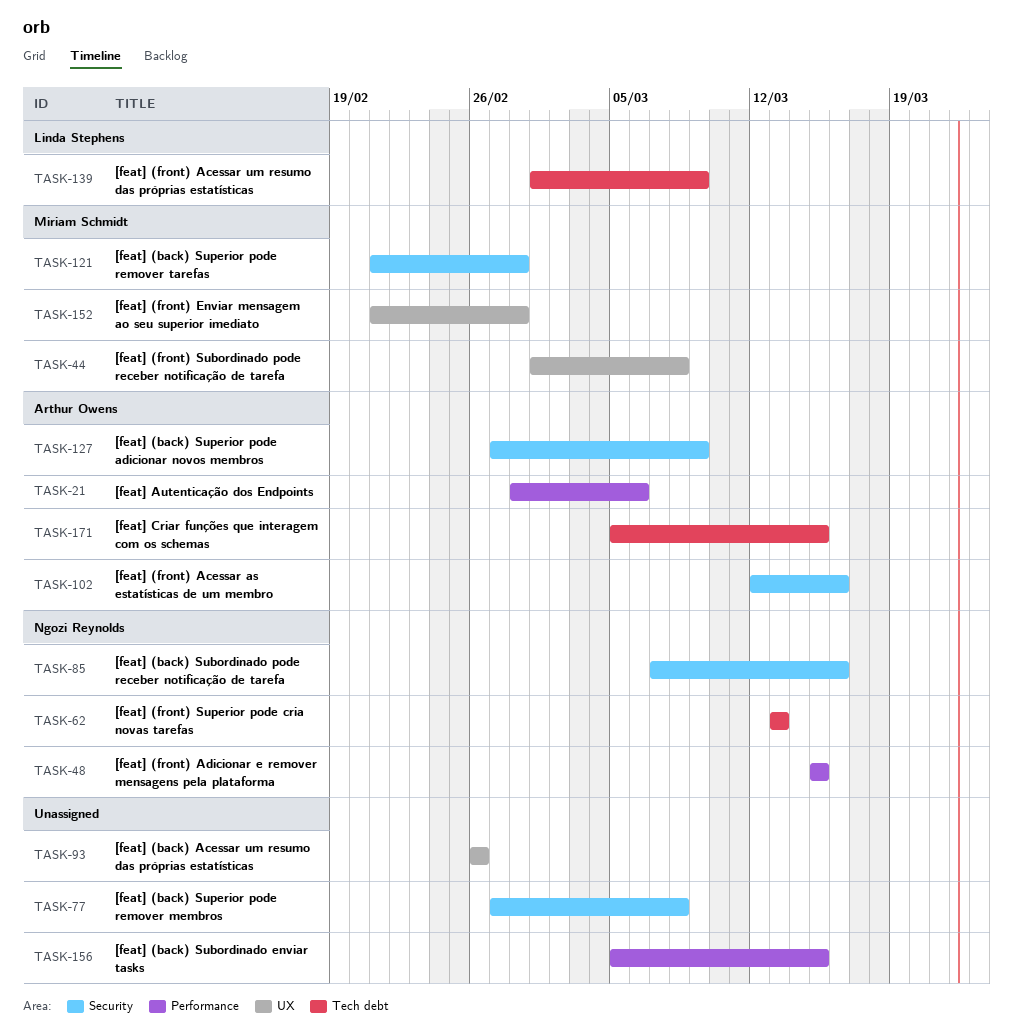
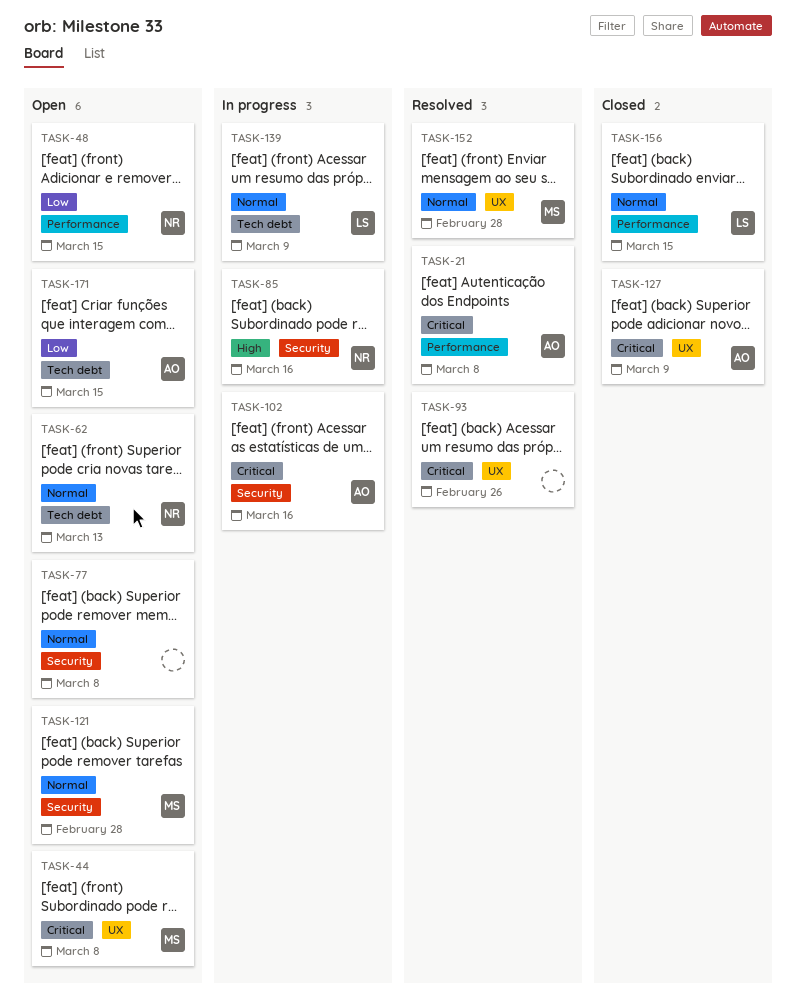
TASK-21, due: Mar 6 -> Mar 8
TASK-127, label: Security -> UX
TASK-156, owner: none -> Linda Stephens

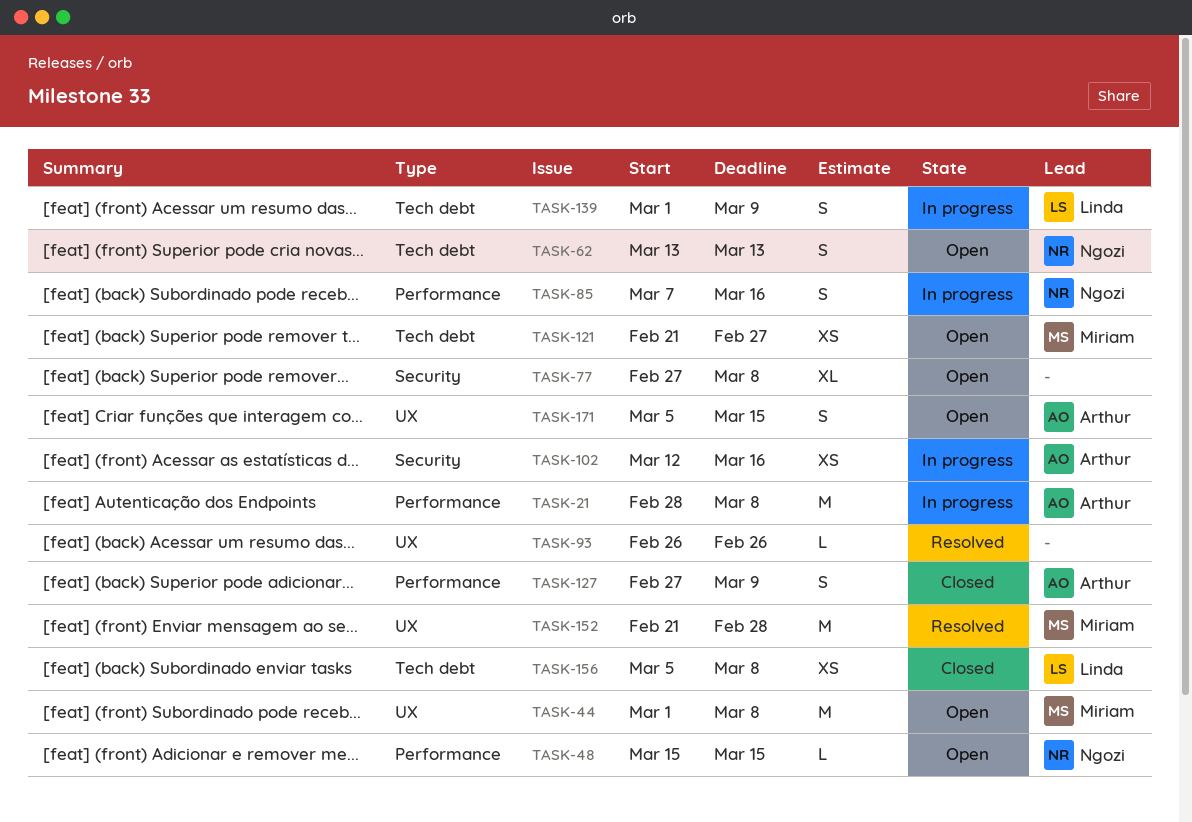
TASK-21, status: Resolved -> In progress
TASK-85, label: Security -> Performance
TASK-121, label: Security -> Tech debt
TASK-121, due: Feb 28 -> Feb 27
TASK-127, label: UX -> Performance
TASK-156, label: Performance -> Tech debt
TASK-156, due: Mar 15 -> Mar 8
TASK-171, label: Tech debt -> UX

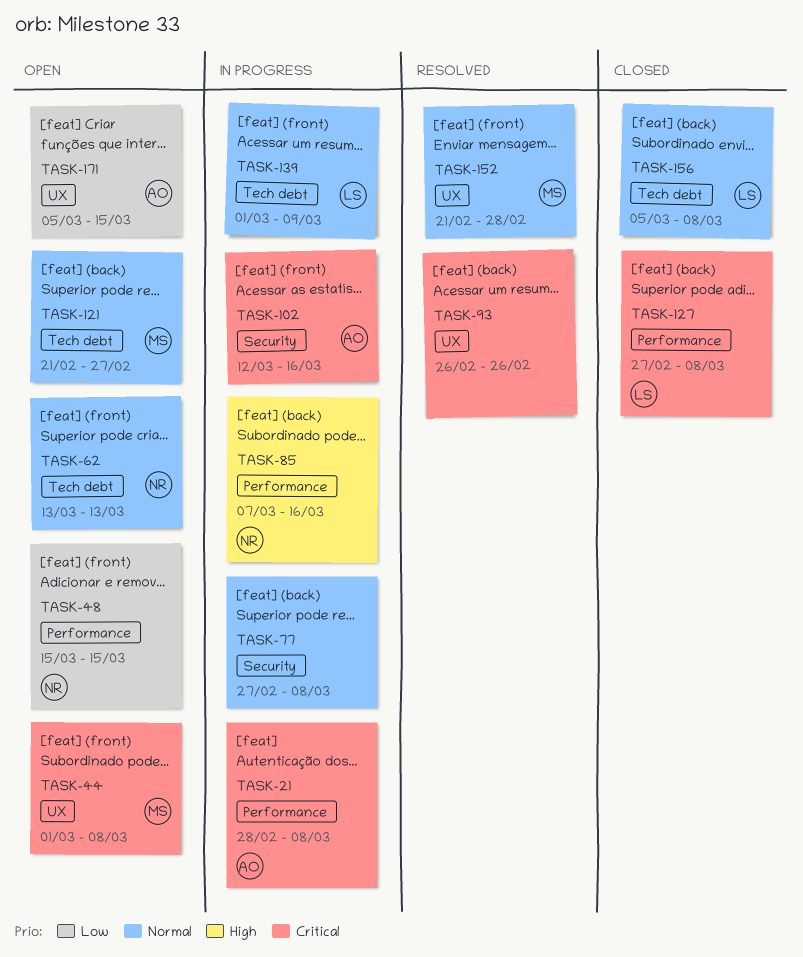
TASK-77, status: Open -> In progress
TASK-127, owner: Arthur -> Linda
TASK-127, due: Mar 9 -> Mar 8

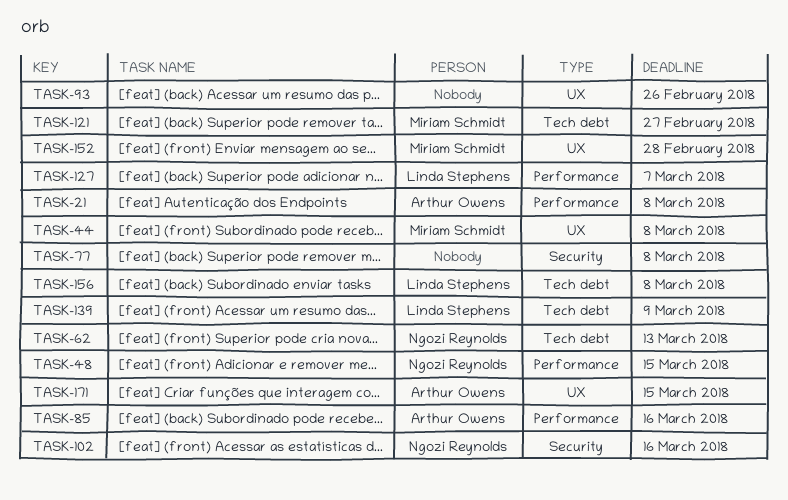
TASK-85, owner: Ngozi Reynolds -> Arthur Owens
TASK-102, owner: Arthur Owens -> Ngozi Reynolds
TASK-127, due: Mar 8 -> Mar 7

